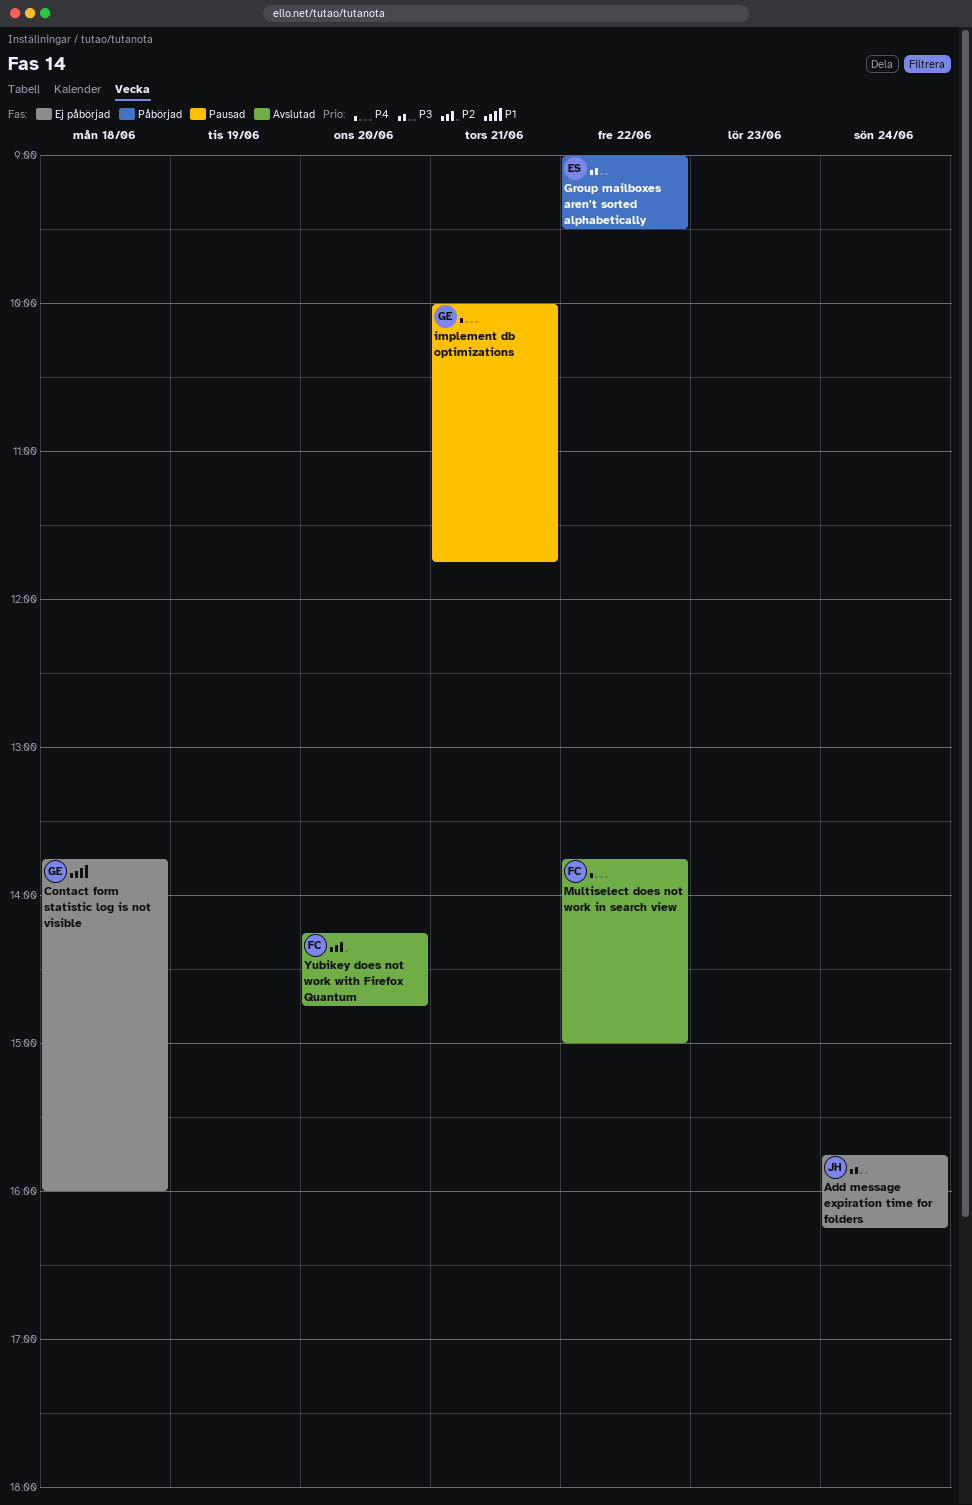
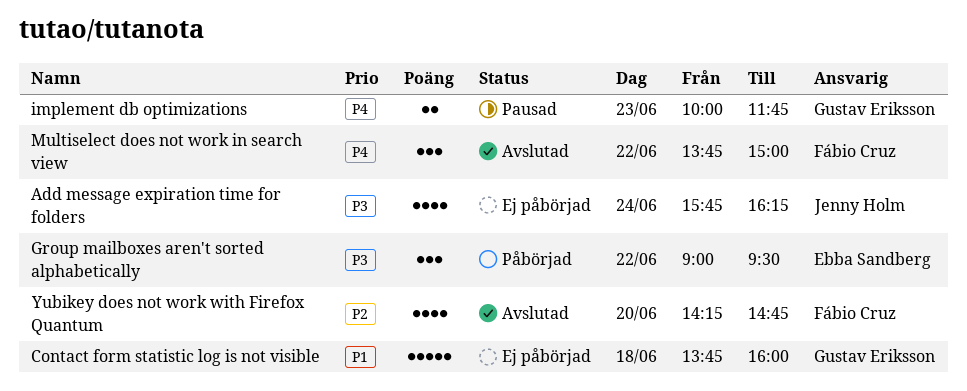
implement db optimizations, day: Jun 21 -> Jun 23

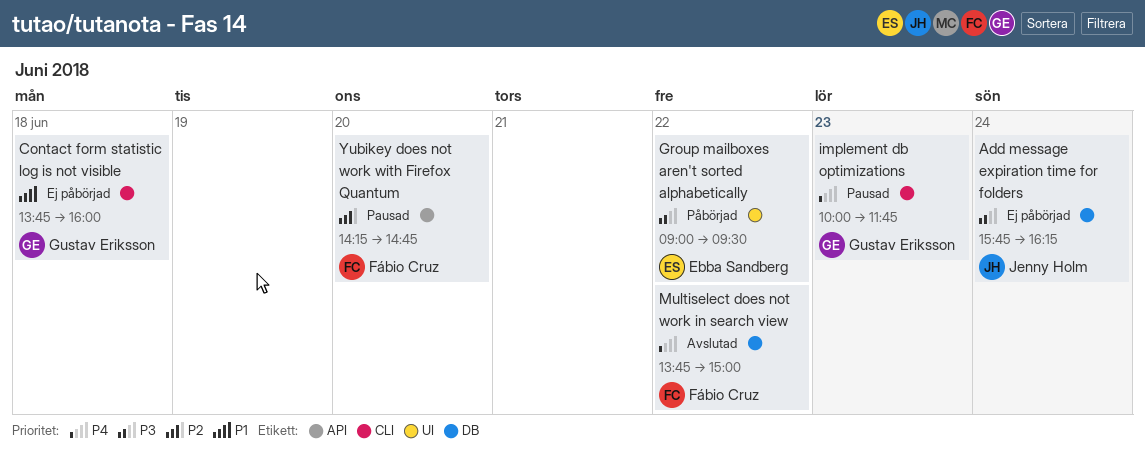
Yubikey does not work with Firefox Quantum, status: Avslutad -> Pausad

